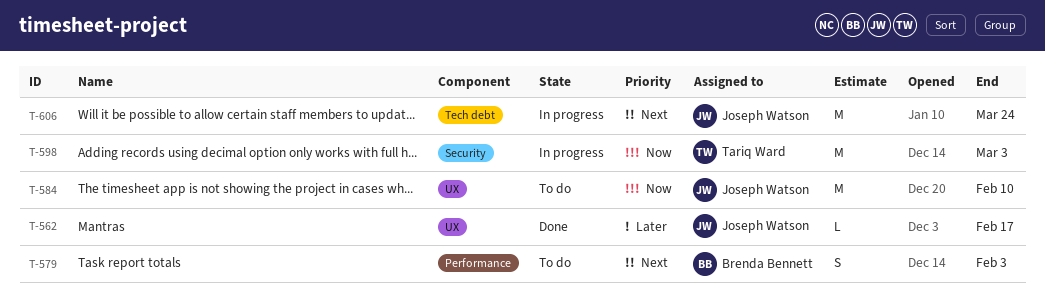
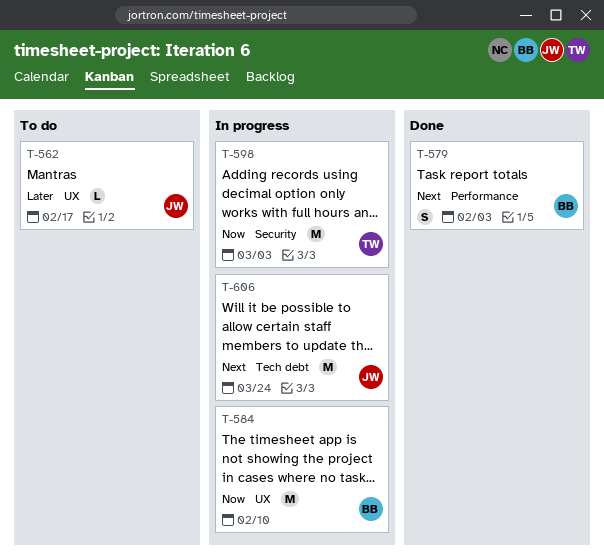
T-562, status: Done -> To do
T-579, status: To do -> Done
T-584, status: To do -> In progress
T-584, owner: Joseph Watson -> Brenda Bennett

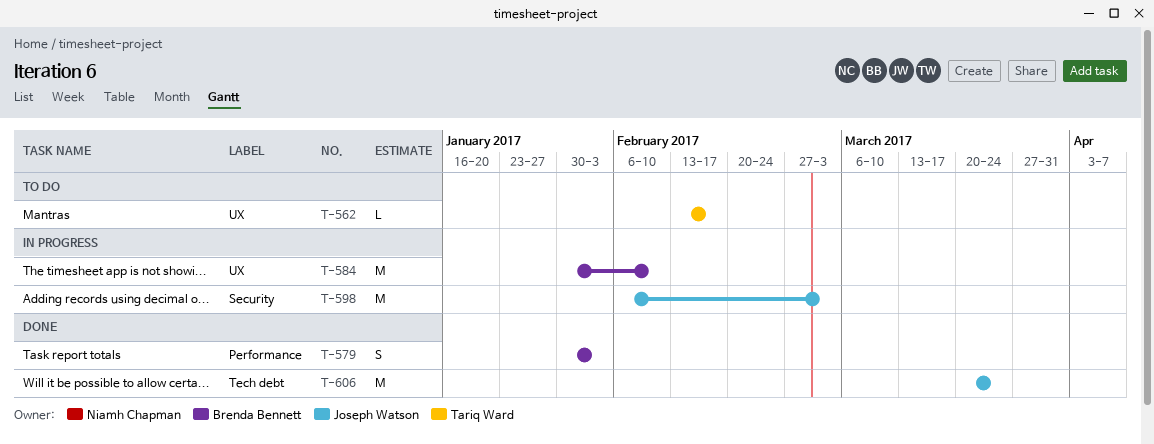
T-562, owner: Joseph Watson -> Tariq Ward
T-598, owner: Tariq Ward -> Joseph Watson
T-606, status: In progress -> Done

